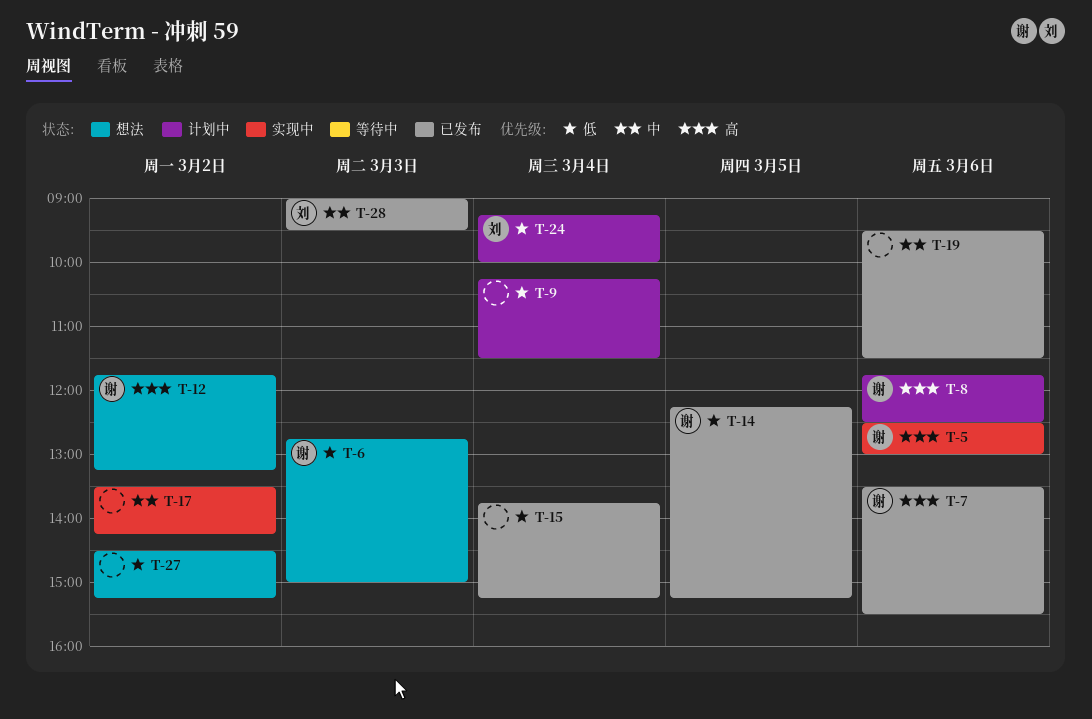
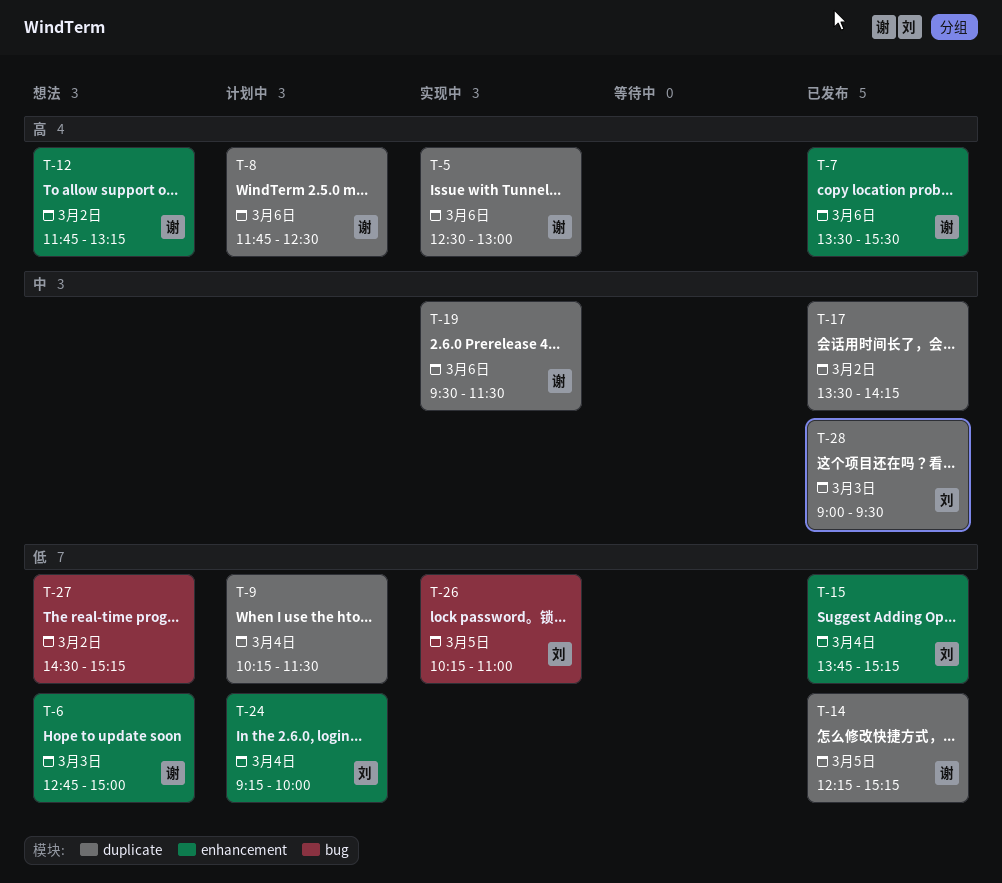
T-15, owner: none -> 刘
T-17, status: 实现中 -> 已发布
T-19, status: 已发布 -> 实现中
T-19, owner: none -> 谢
T-26: none -> present

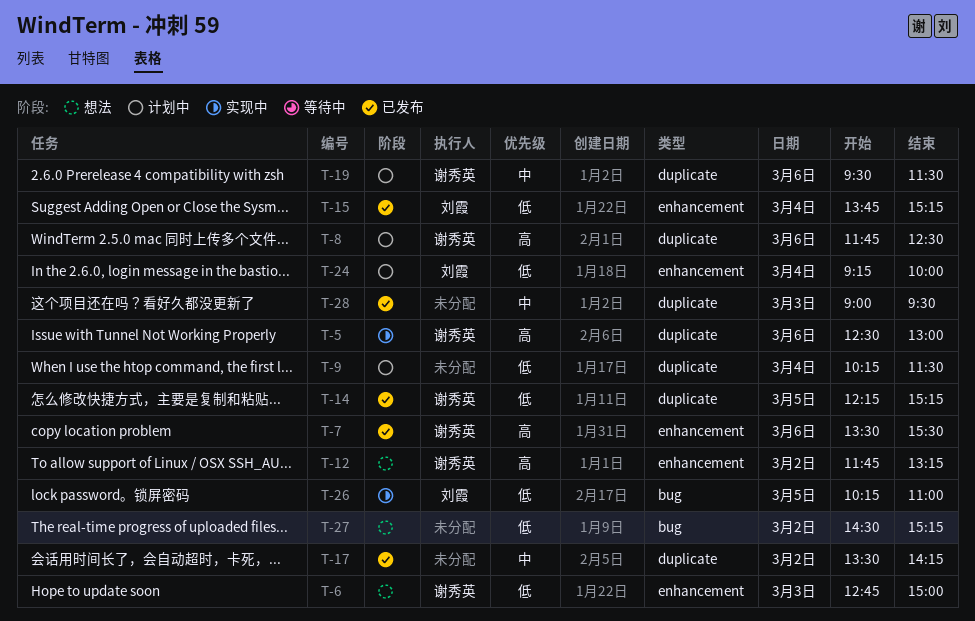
T-19, status: 实现中 -> 计划中
T-28, owner: 刘霞 -> none

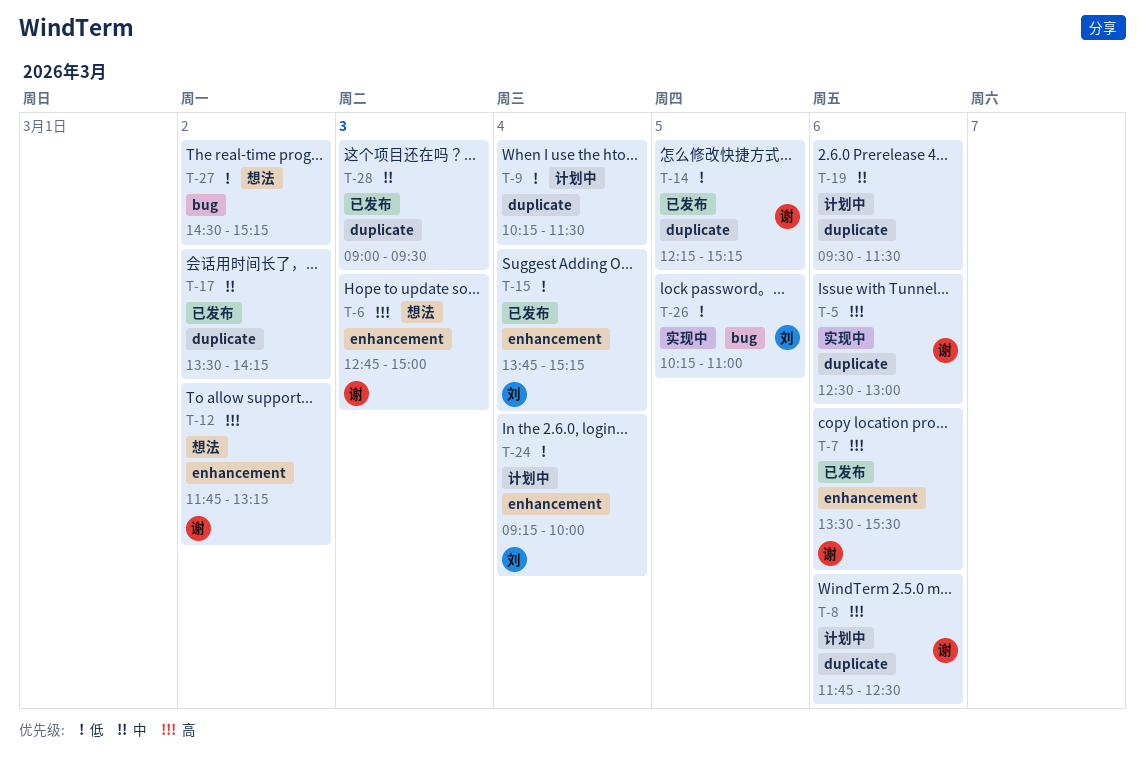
T-6, priority: 低 -> 高
T-19, owner: 谢秀英 -> none

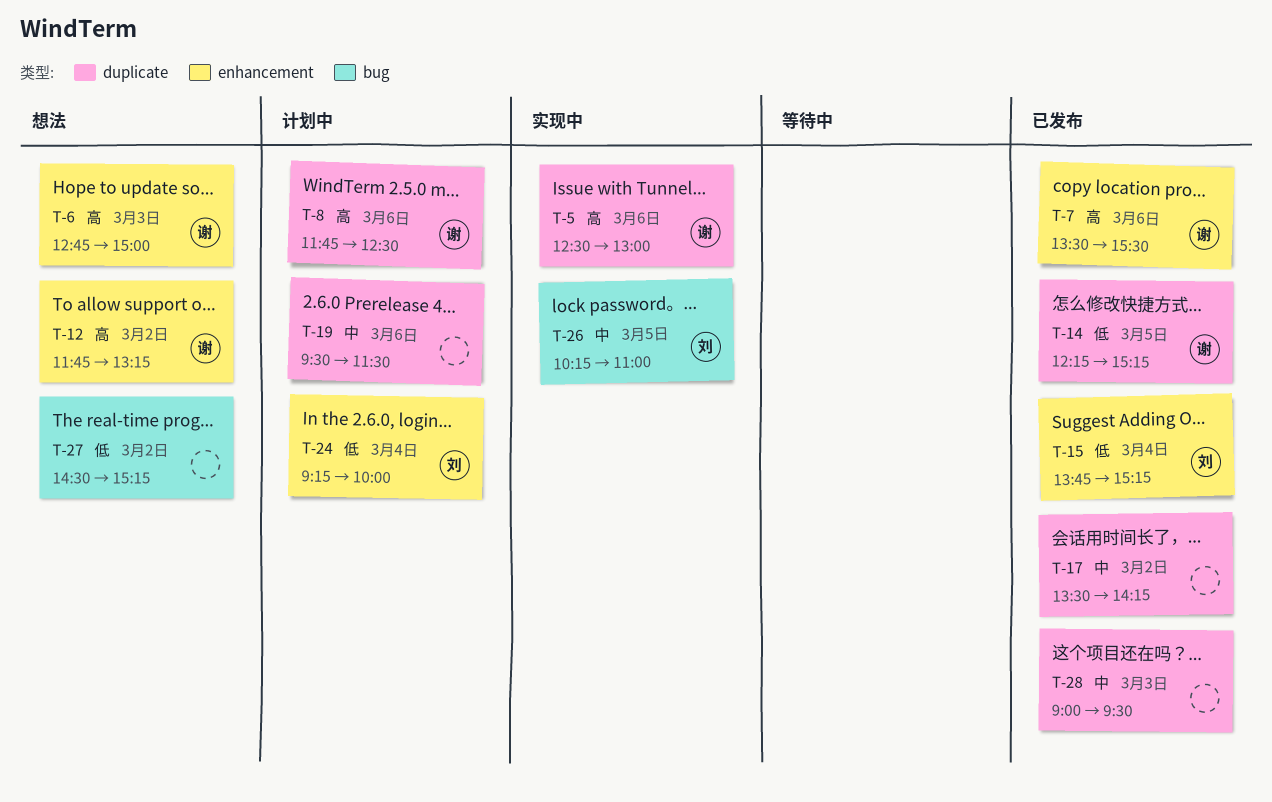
T-9: present -> none
T-26, priority: 低 -> 中

